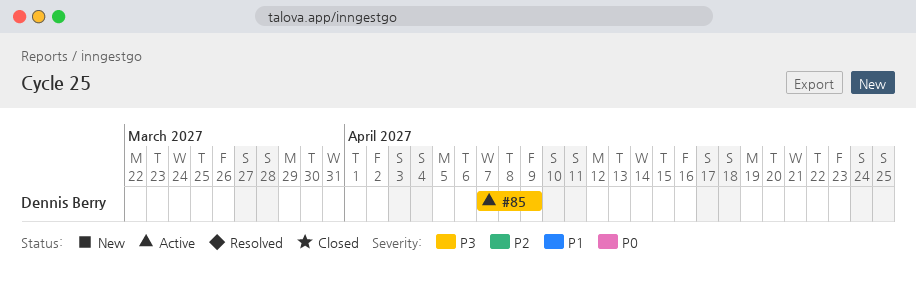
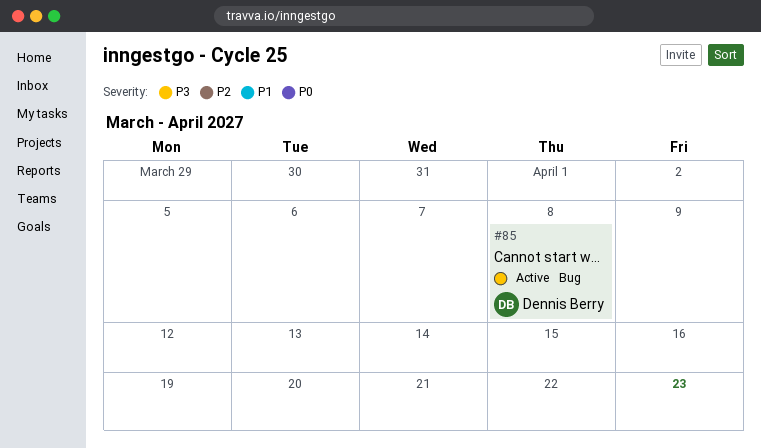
#85, due: Apr 9 -> Apr 8

